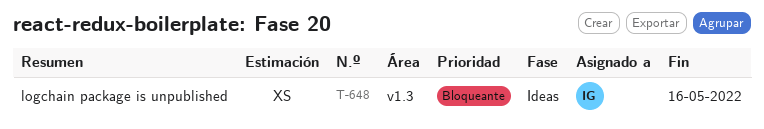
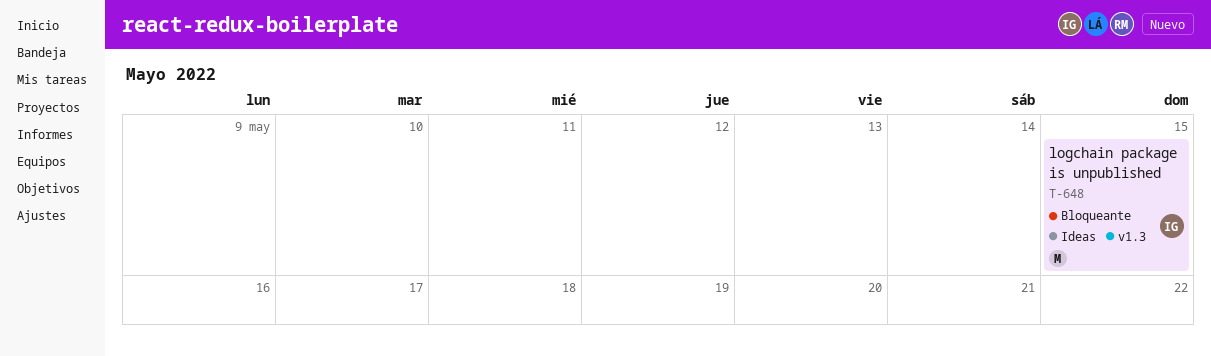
T-648, estimate: XS -> M
T-648, due: May 16 -> May 15

